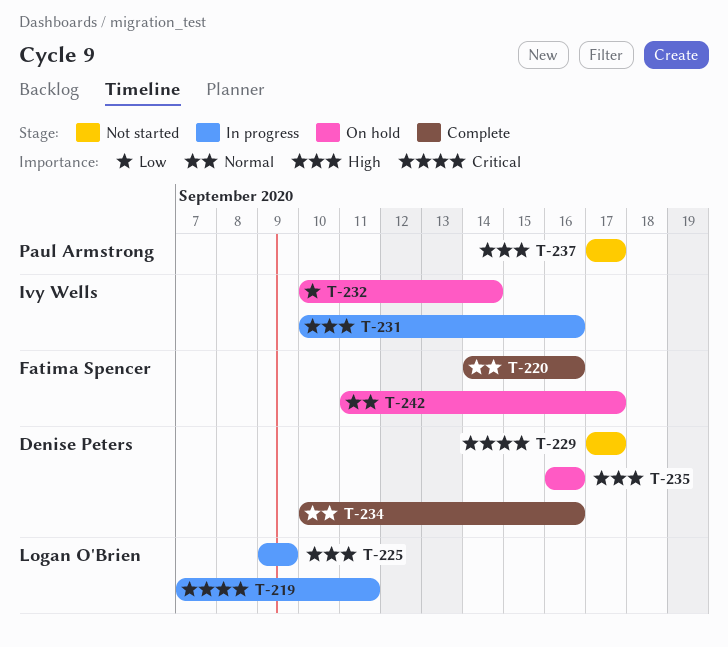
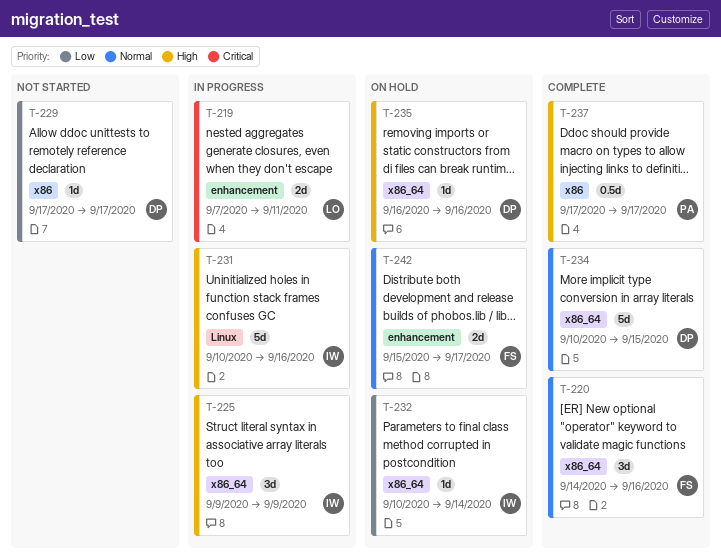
T-225, owner: Logan O'Brien -> Ivy Wells
T-229, priority: Critical -> Low
T-234, due: Sep 16 -> Sep 15
T-237, status: Not started -> Complete
T-242, start: Sep 11 -> Sep 15

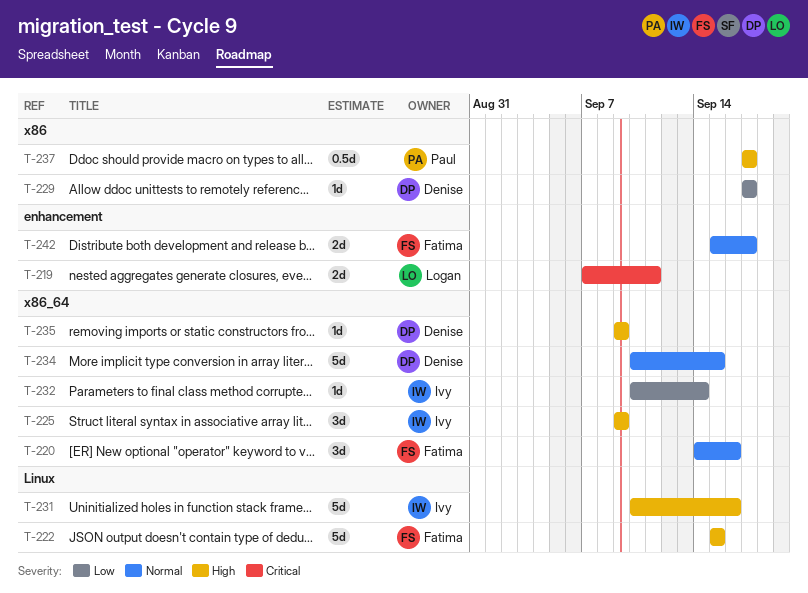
T-222: none -> present
T-235, start: Sep 16 -> Sep 9
T-235, due: Sep 16 -> Sep 9

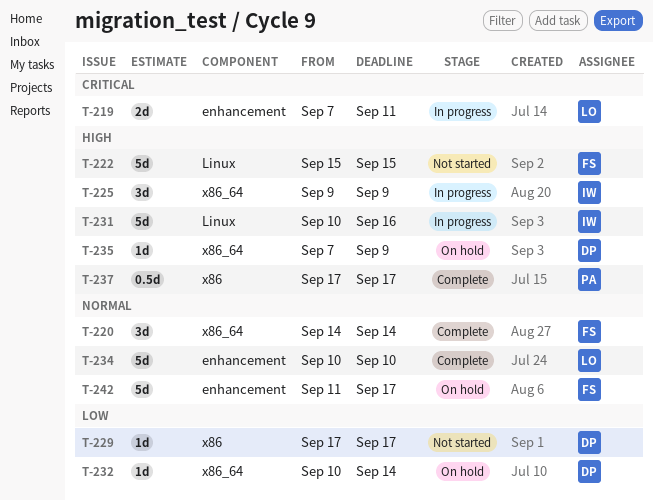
T-220, due: Sep 16 -> Sep 14
T-232, owner: Ivy -> Denise
T-234, owner: Denise -> Logan
T-234, label: x86_64 -> enhancement
T-234, due: Sep 15 -> Sep 10
T-235, start: Sep 9 -> Sep 7
T-242, estimate: 2d -> 5d
T-242, start: Sep 15 -> Sep 11

